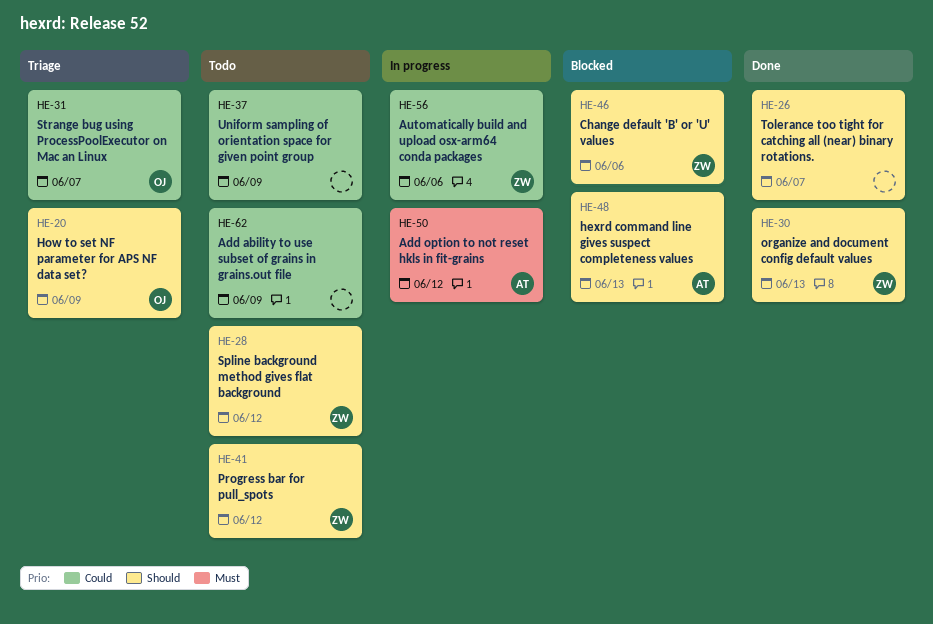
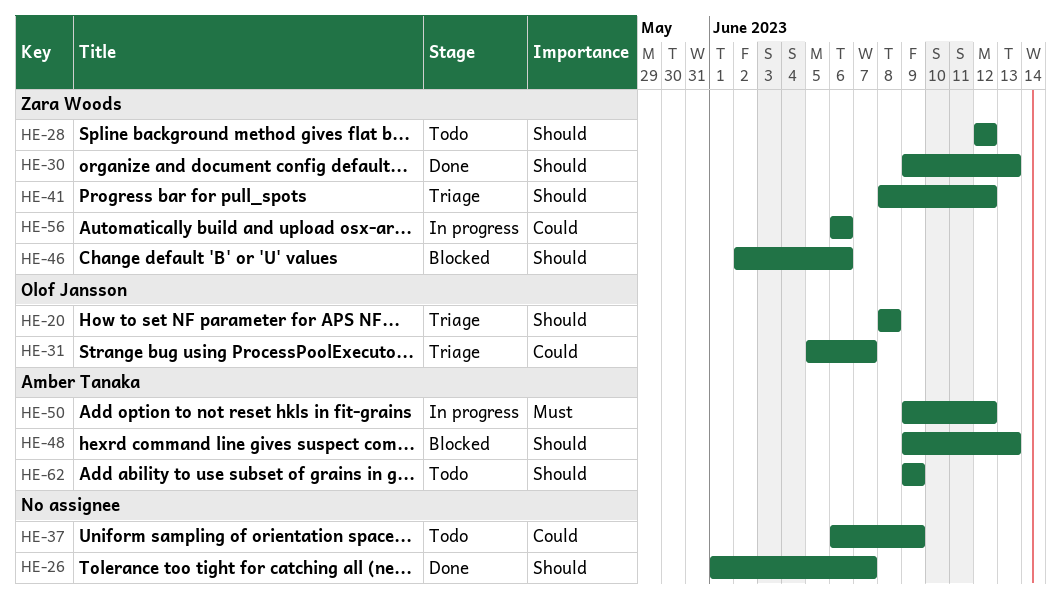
HE-20, due: Jun 9 -> Jun 8
HE-41, status: Todo -> Triage
HE-62, owner: none -> Amber Tanaka
HE-62, priority: Could -> Should

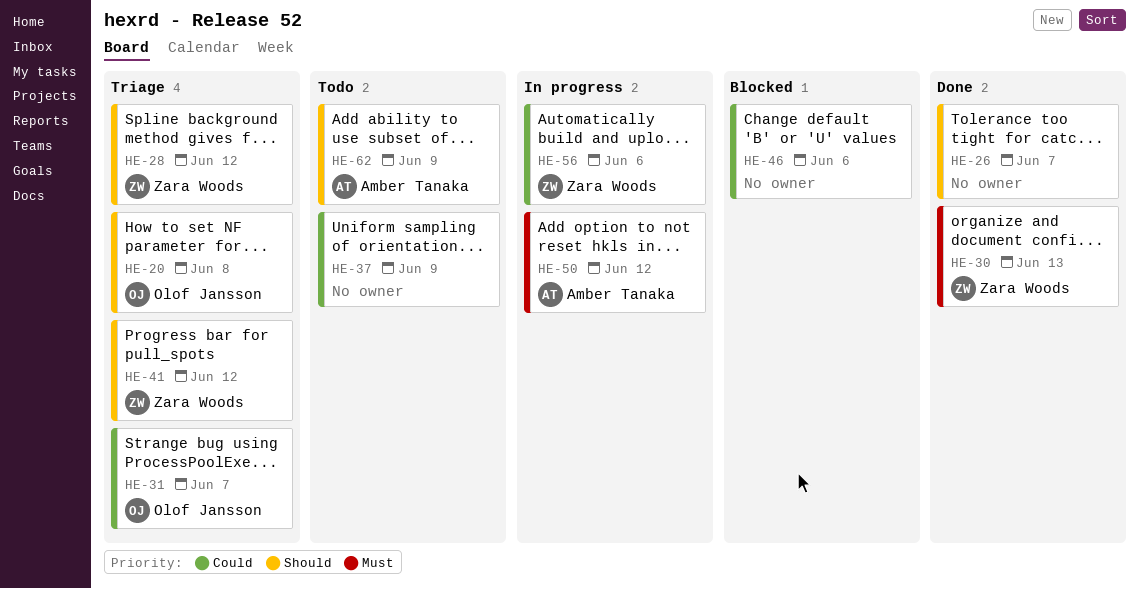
HE-28, status: Todo -> Triage
HE-30, priority: Should -> Must
HE-46, owner: Zara Woods -> none
HE-46, priority: Should -> Could
HE-48: present -> none

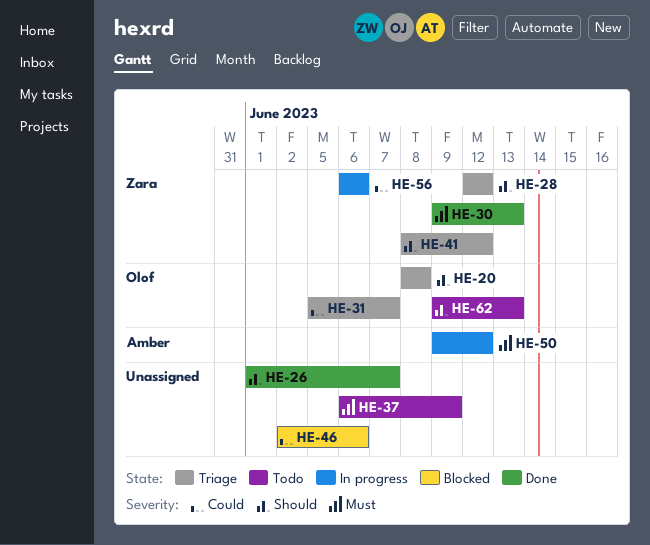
HE-37, priority: Could -> Must
HE-62, owner: Amber Tanaka -> Olof Jansson
HE-62, due: Jun 9 -> Jun 13

